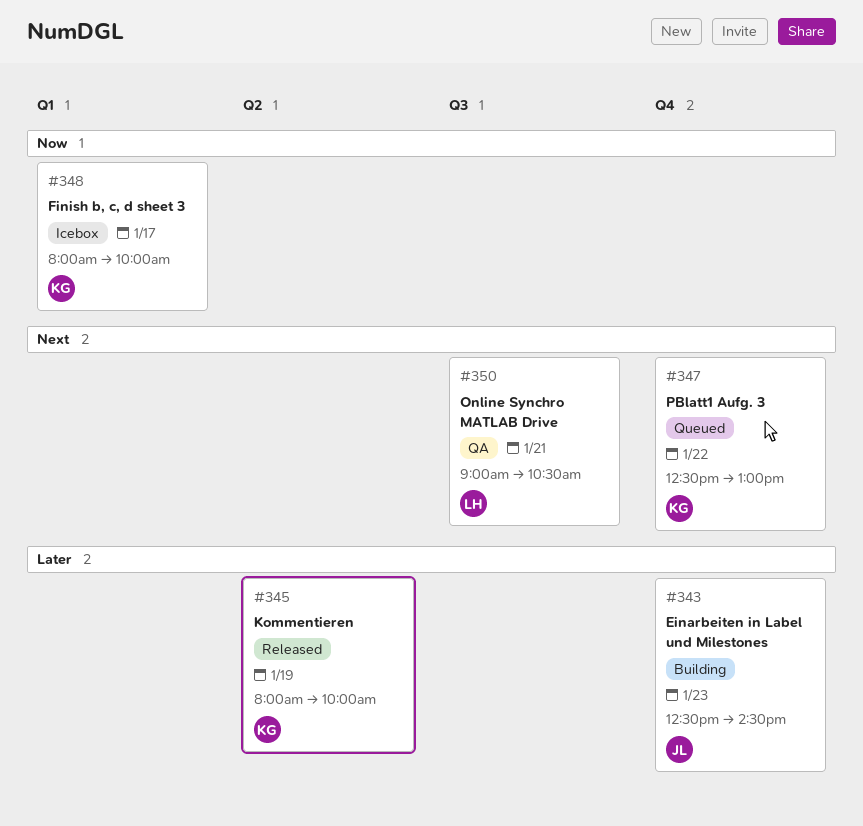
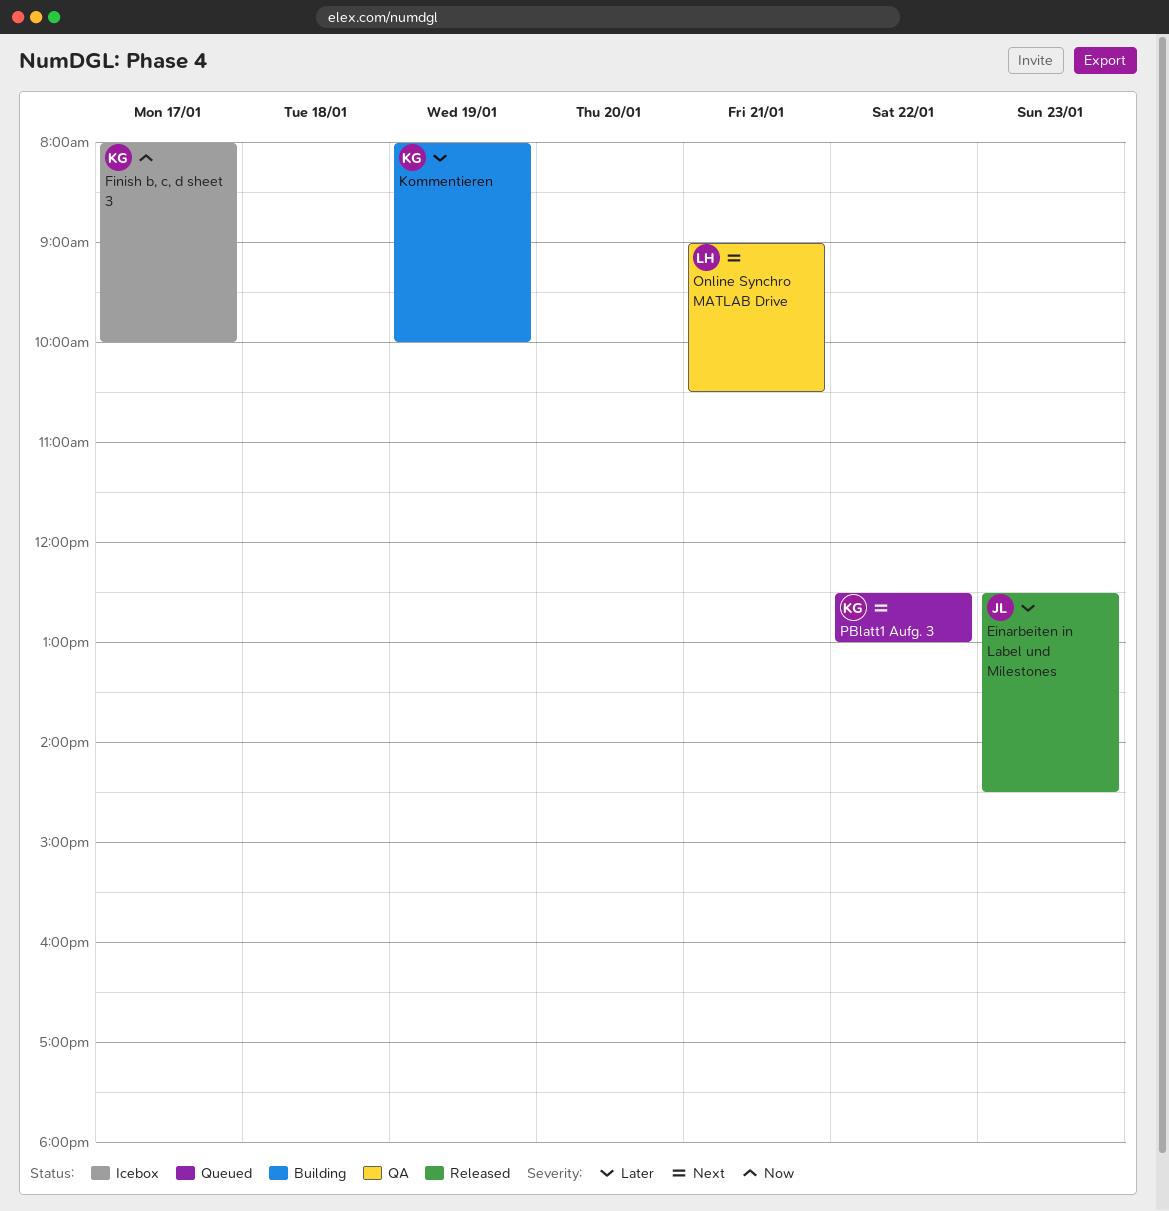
Einarbeiten in Label und Milestones, status: Building -> Released
Kommentieren, status: Released -> Building

